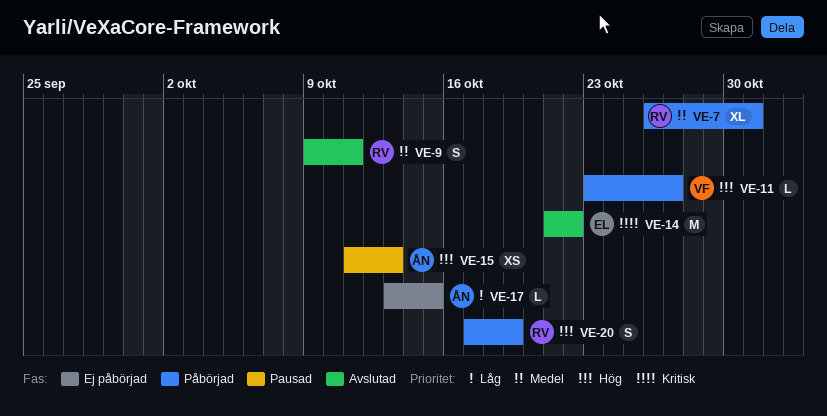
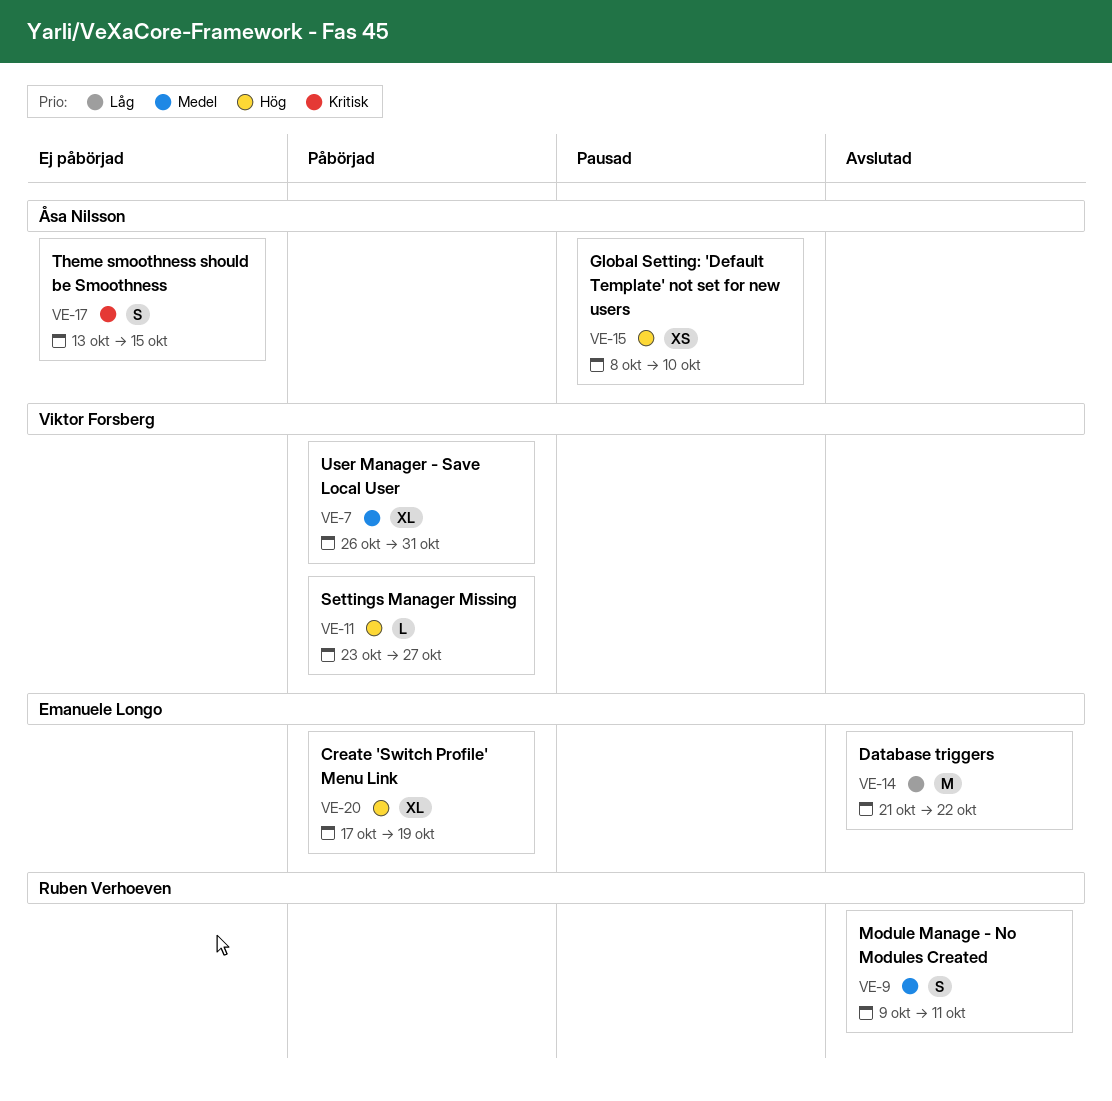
VE-7, owner: Ruben Verhoeven -> Viktor Forsberg
VE-14, priority: Kritisk -> Låg
VE-15, start: Oct 11 -> Oct 8
VE-15, due: Oct 13 -> Oct 10
VE-17, priority: Låg -> Kritisk
VE-17, estimate: L -> S
VE-20, owner: Ruben Verhoeven -> Emanuele Longo
VE-20, estimate: S -> XL

